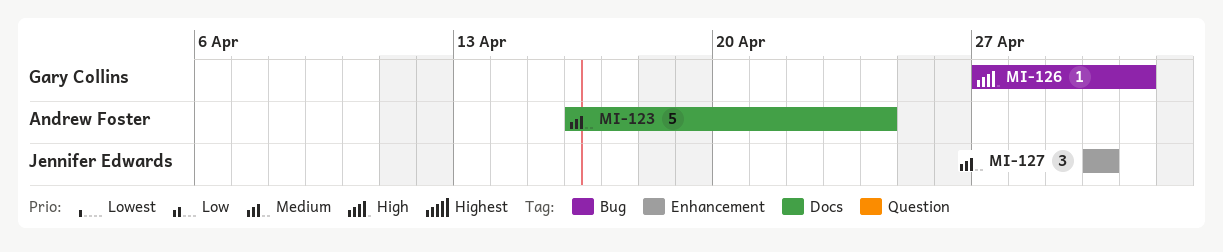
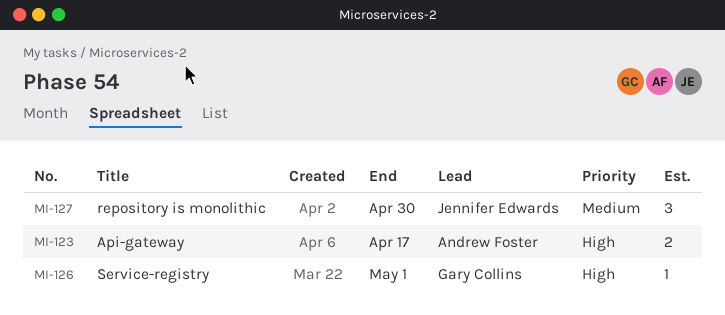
MI-123, priority: Medium -> High
MI-123, estimate: 5 -> 2
MI-123, due: Apr 24 -> Apr 17

